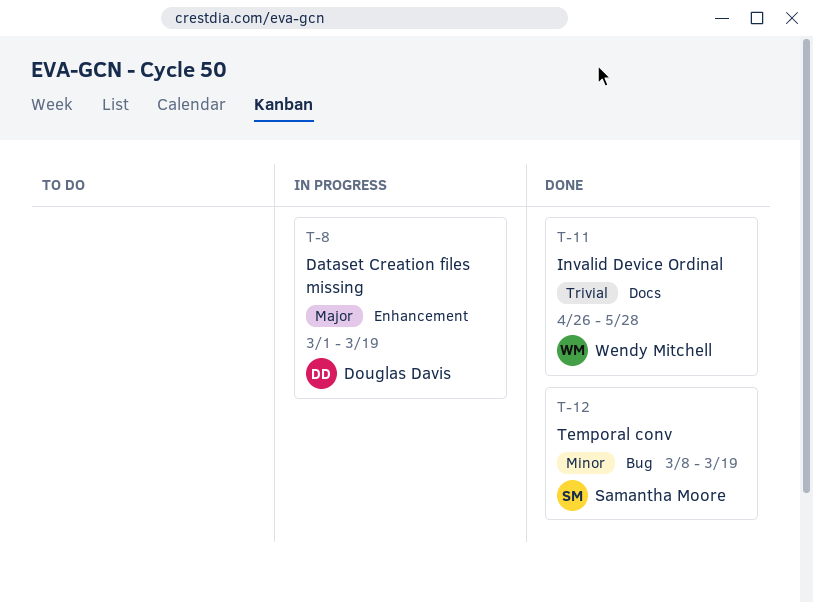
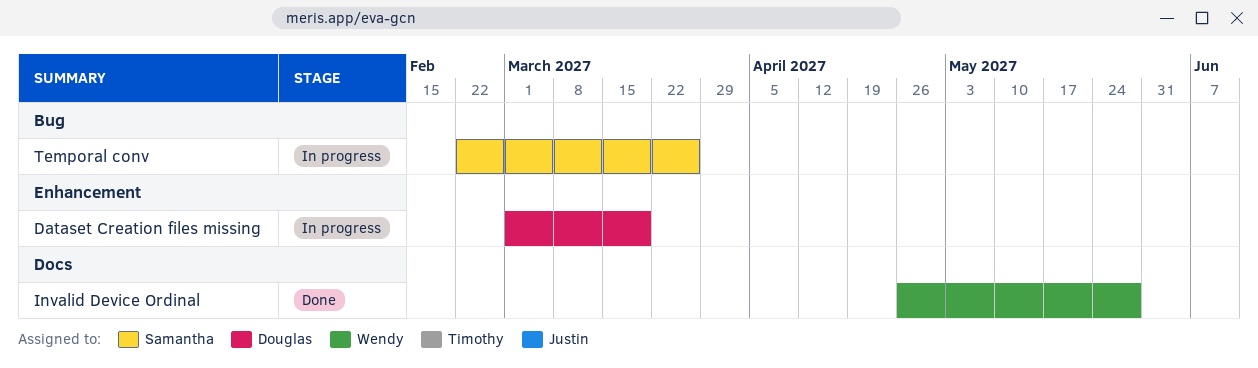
Temporal conv, status: Done -> In progress
Temporal conv, start: Mar 8 -> Feb 22
Temporal conv, due: Mar 19 -> Mar 26

